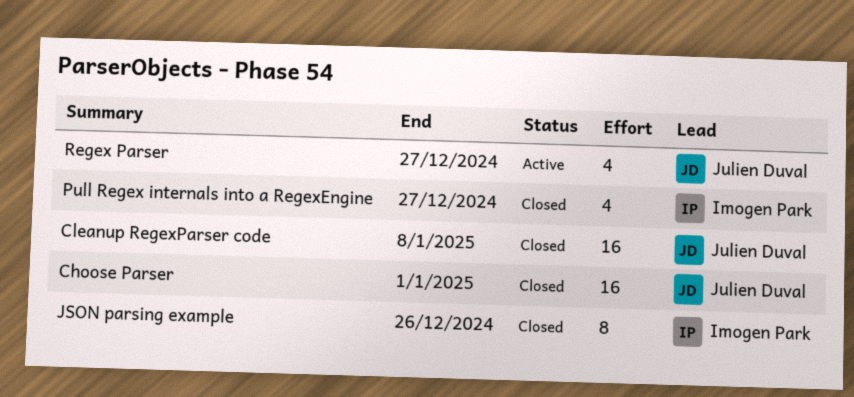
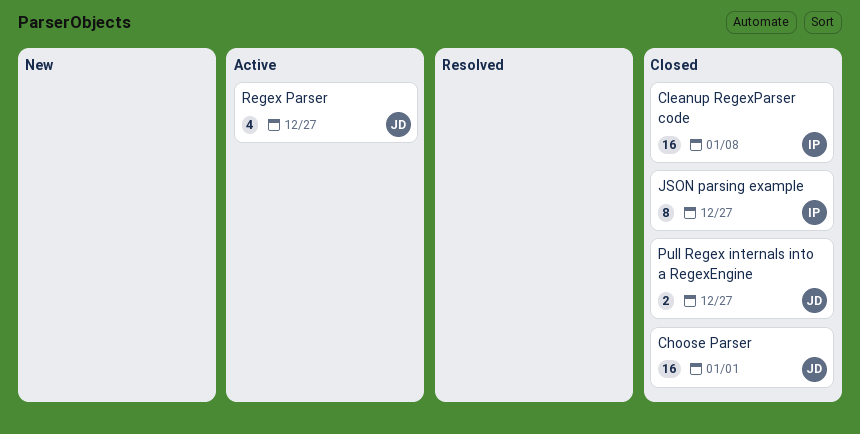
Cleanup RegexParser code, owner: Julien Duval -> Imogen Park
JSON parsing example, due: Dec 26 -> Dec 27
Pull Regex internals into a RegexEngine, owner: Imogen Park -> Julien Duval
Pull Regex internals into a RegexEngine, estimate: 4 -> 2

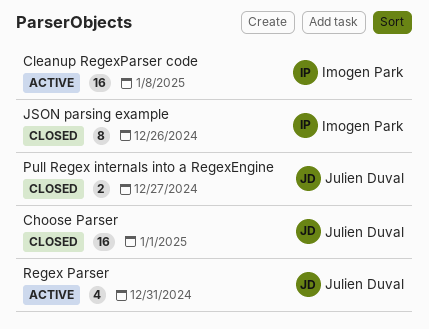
Cleanup RegexParser code, status: Closed -> Active
JSON parsing example, due: Dec 27 -> Dec 26
Regex Parser, due: Dec 27 -> Dec 31

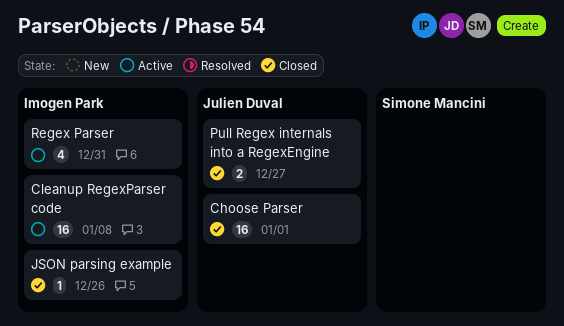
JSON parsing example, estimate: 8 -> 1
Regex Parser, owner: Julien Duval -> Imogen Park

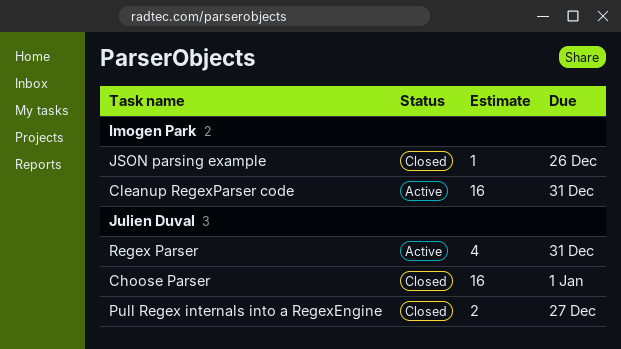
Cleanup RegexParser code, due: Jan 8 -> Dec 31
Regex Parser, owner: Imogen Park -> Julien Duval

